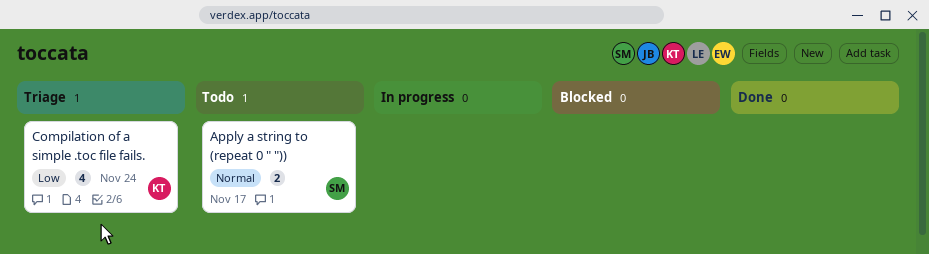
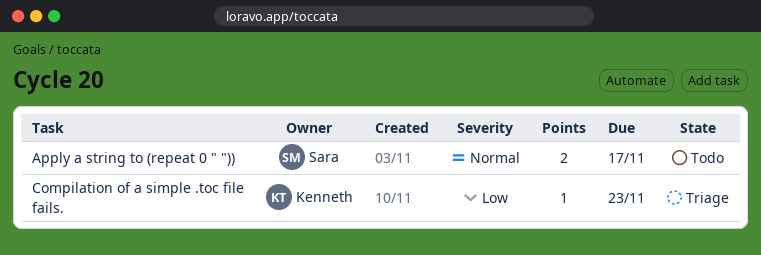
Compilation of a simple .toc file fails., estimate: 4 -> 1
Compilation of a simple .toc file fails., due: Nov 24 -> Nov 23

